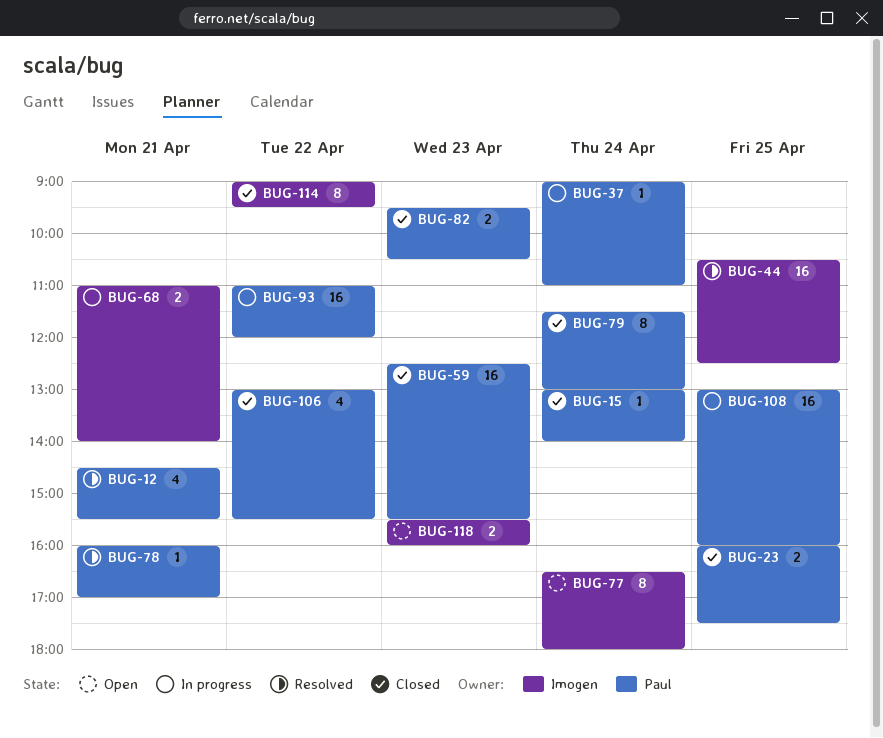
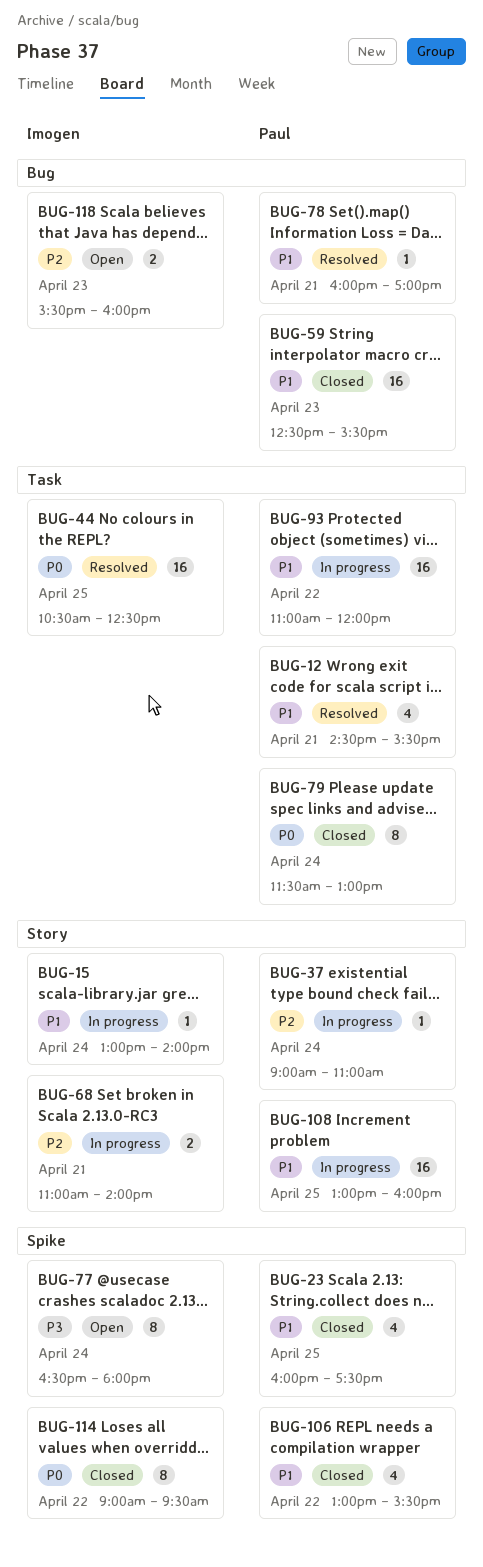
BUG-15, status: Closed -> In progress
BUG-15, owner: Paul -> Imogen
BUG-23, estimate: 2 -> 4
BUG-82: present -> none

